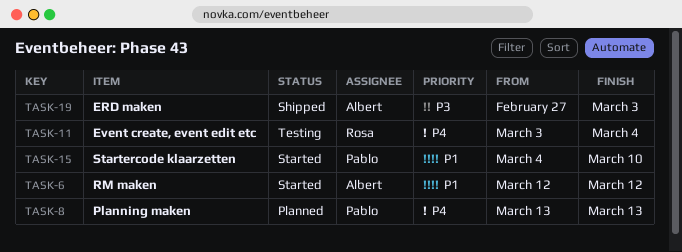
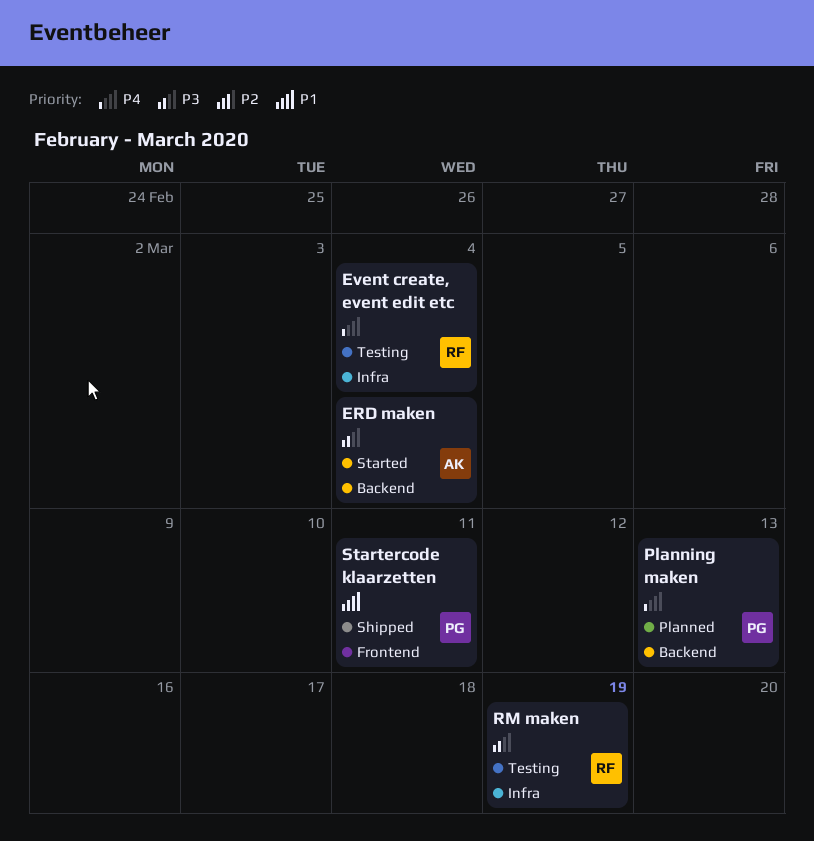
ERD maken, status: Shipped -> Started
ERD maken, due: Mar 3 -> Mar 4
RM maken, status: Started -> Testing
RM maken, owner: Albert -> Rosa
RM maken, priority: P1 -> P3
RM maken, due: Mar 12 -> Mar 19
Startercode klaarzetten, status: Started -> Shipped
Startercode klaarzetten, due: Mar 10 -> Mar 11

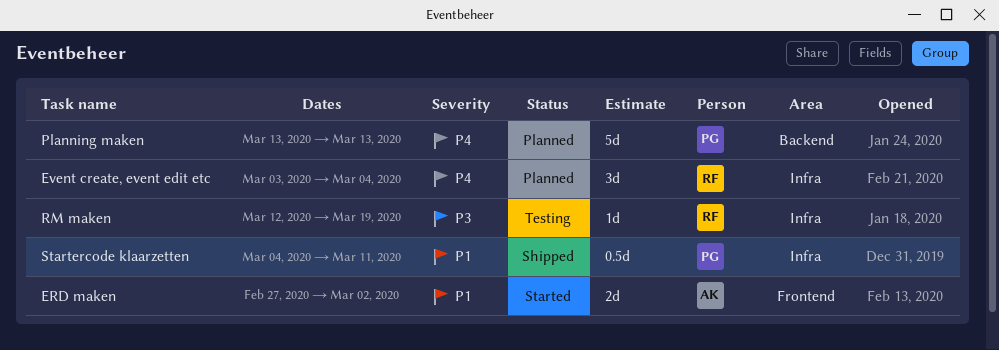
ERD maken, priority: P3 -> P1
ERD maken, label: Backend -> Frontend
ERD maken, due: Mar 4 -> Mar 2
Event create, event edit etc, status: Testing -> Planned
Startercode klaarzetten, label: Frontend -> Infra

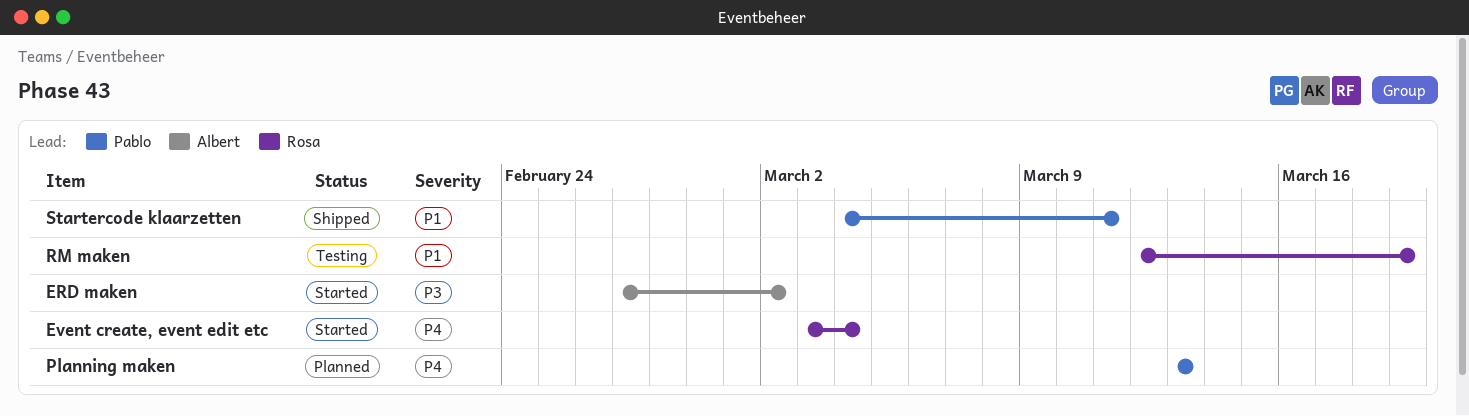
ERD maken, priority: P1 -> P3
Event create, event edit etc, status: Planned -> Started
RM maken, priority: P3 -> P1

